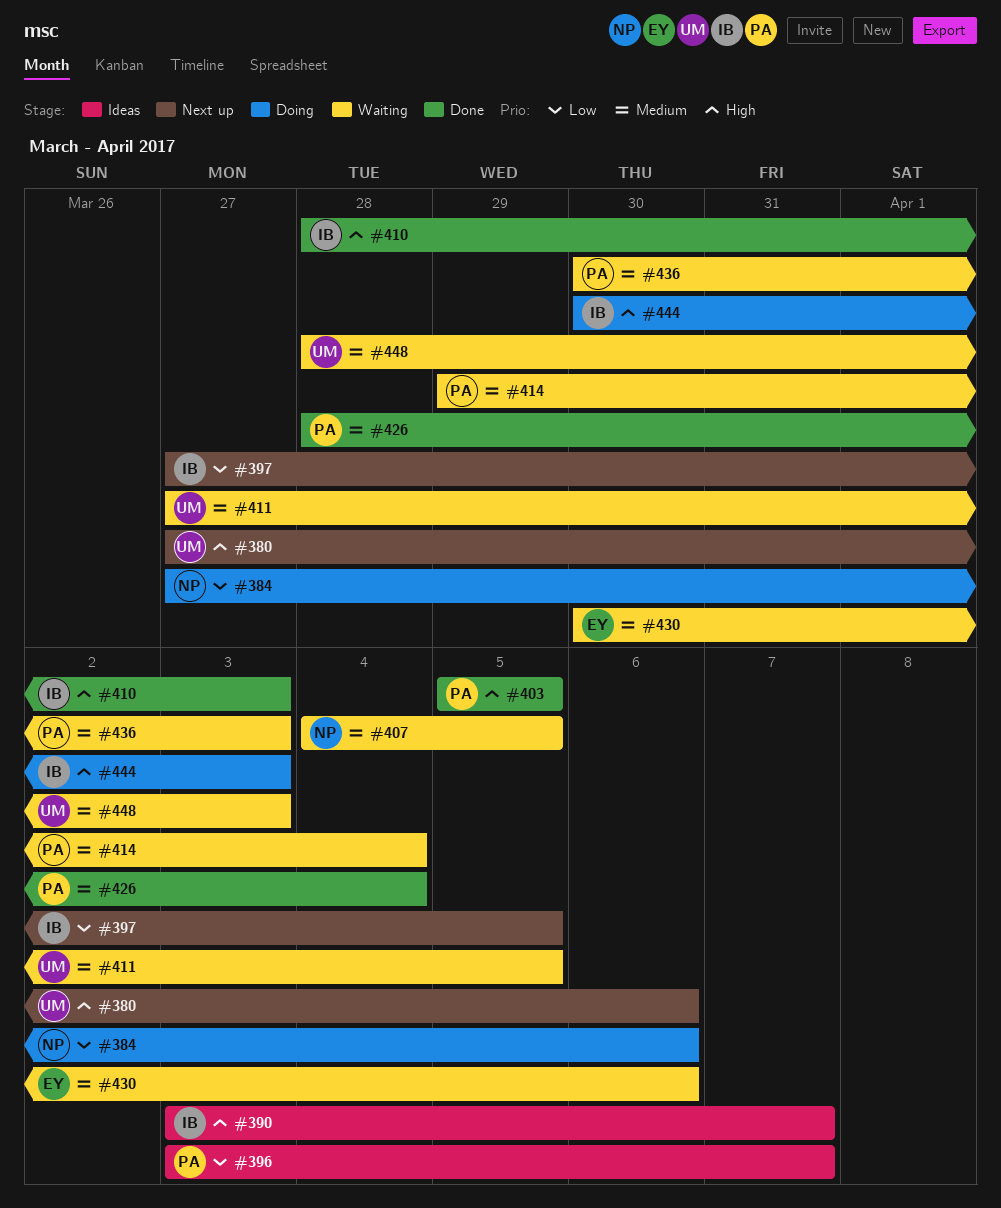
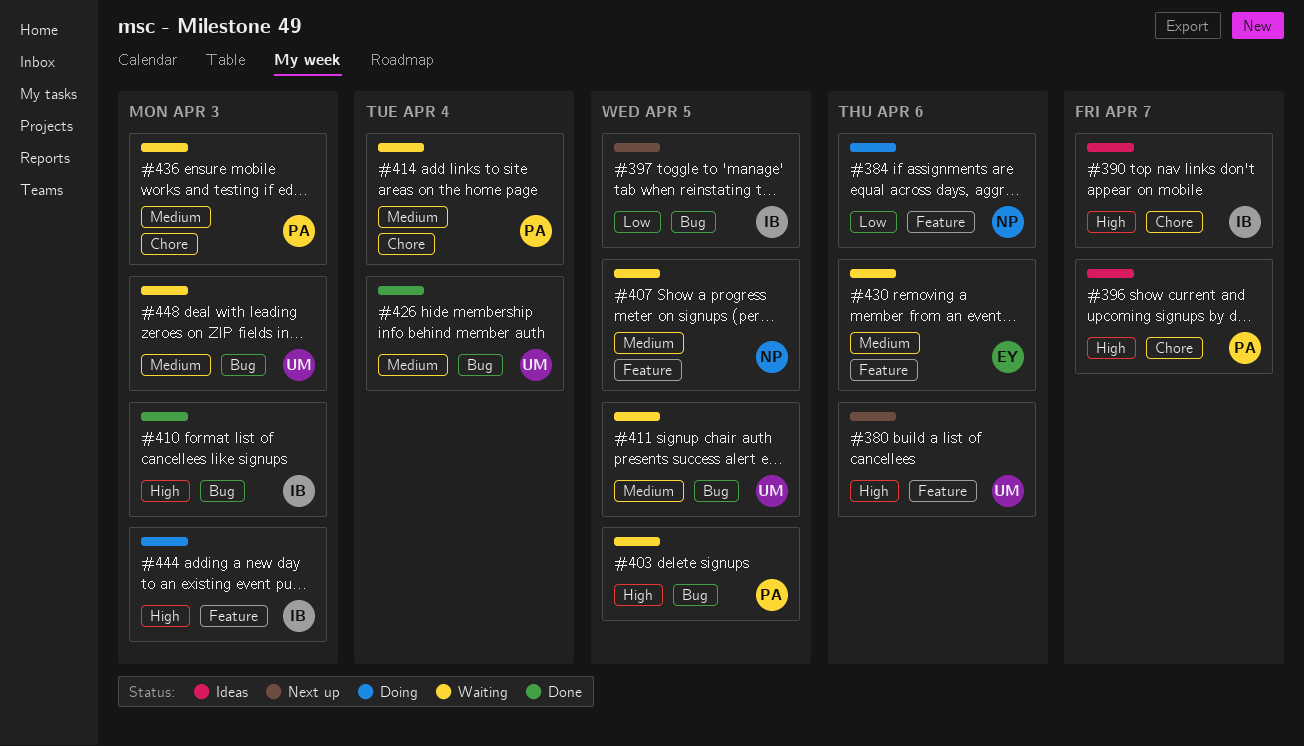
#396, priority: Low -> High
#403, status: Done -> Waiting
#426, owner: PA -> UM

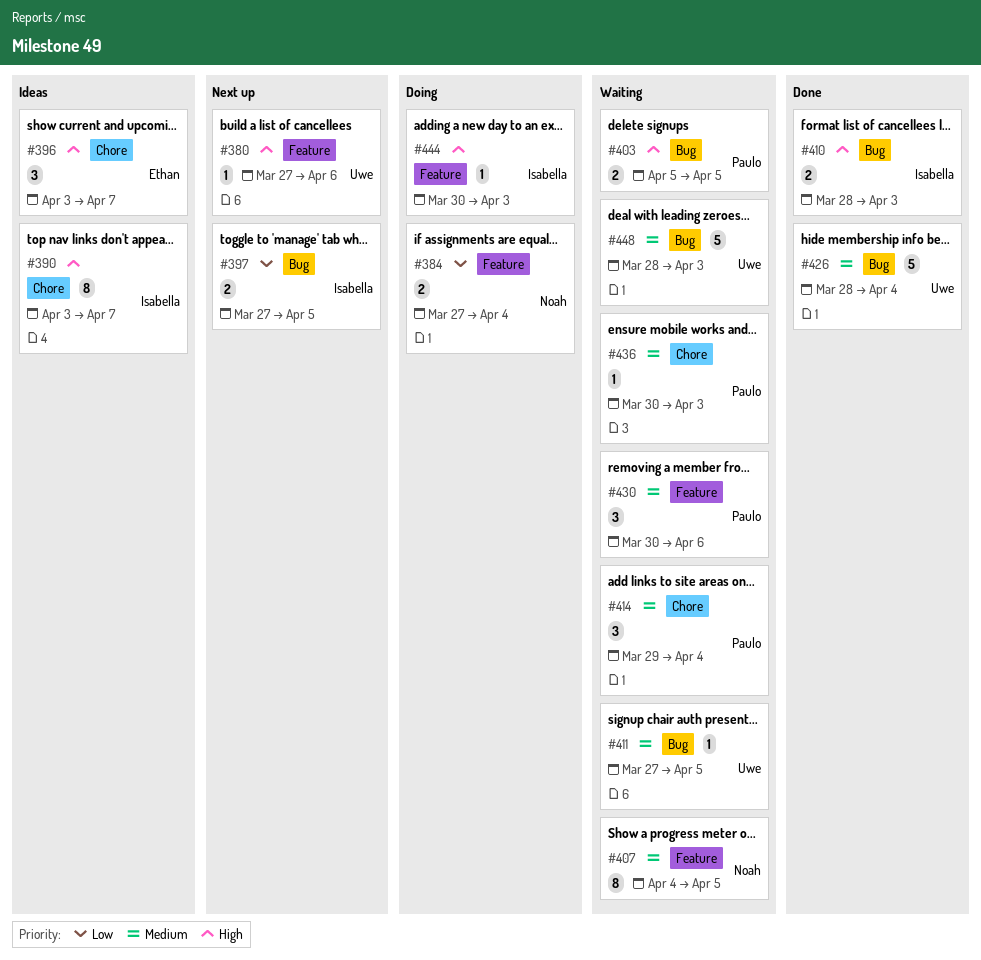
#384, due: Apr 6 -> Apr 4
#396, owner: Paulo -> Ethan
#430, owner: Ethan -> Paulo

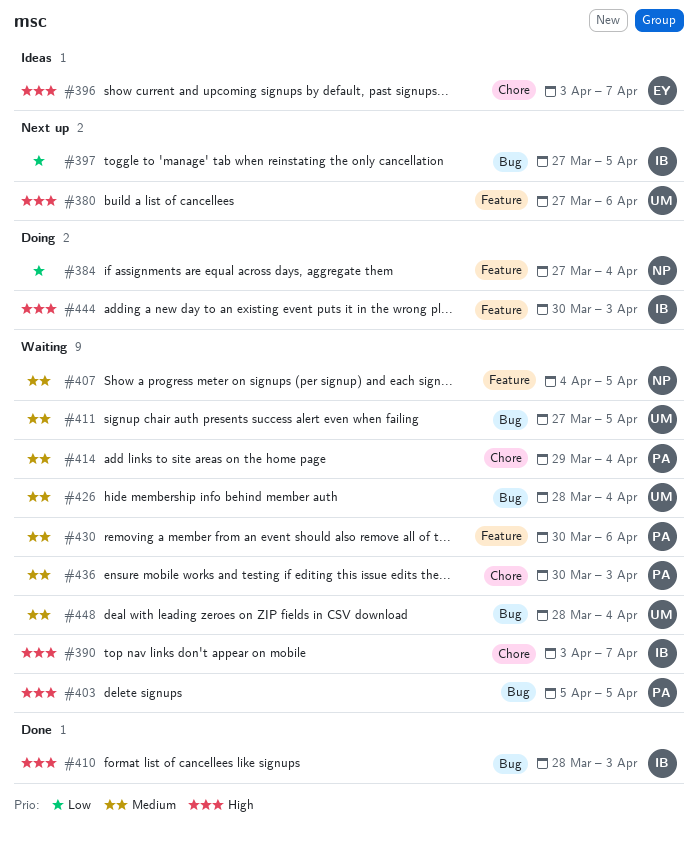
#390, status: Ideas -> Waiting
#426, status: Done -> Waiting
#448, due: Apr 3 -> Apr 4

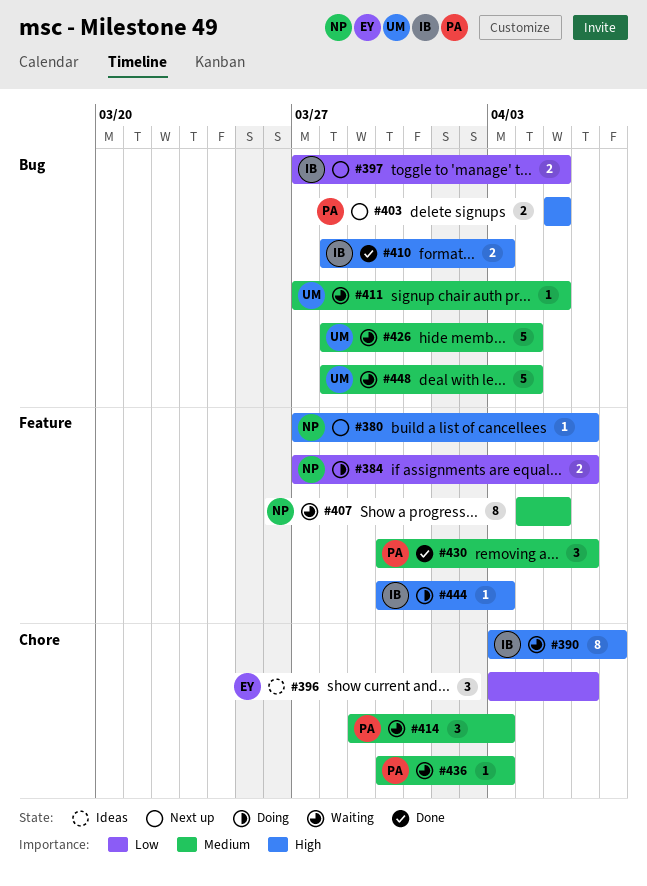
#380, owner: UM -> NP
#384, due: Apr 4 -> Apr 6
#396, priority: High -> Low
#396, due: Apr 7 -> Apr 6
#403, status: Waiting -> Next up
#414, due: Apr 4 -> Apr 3
#430, status: Waiting -> Done

